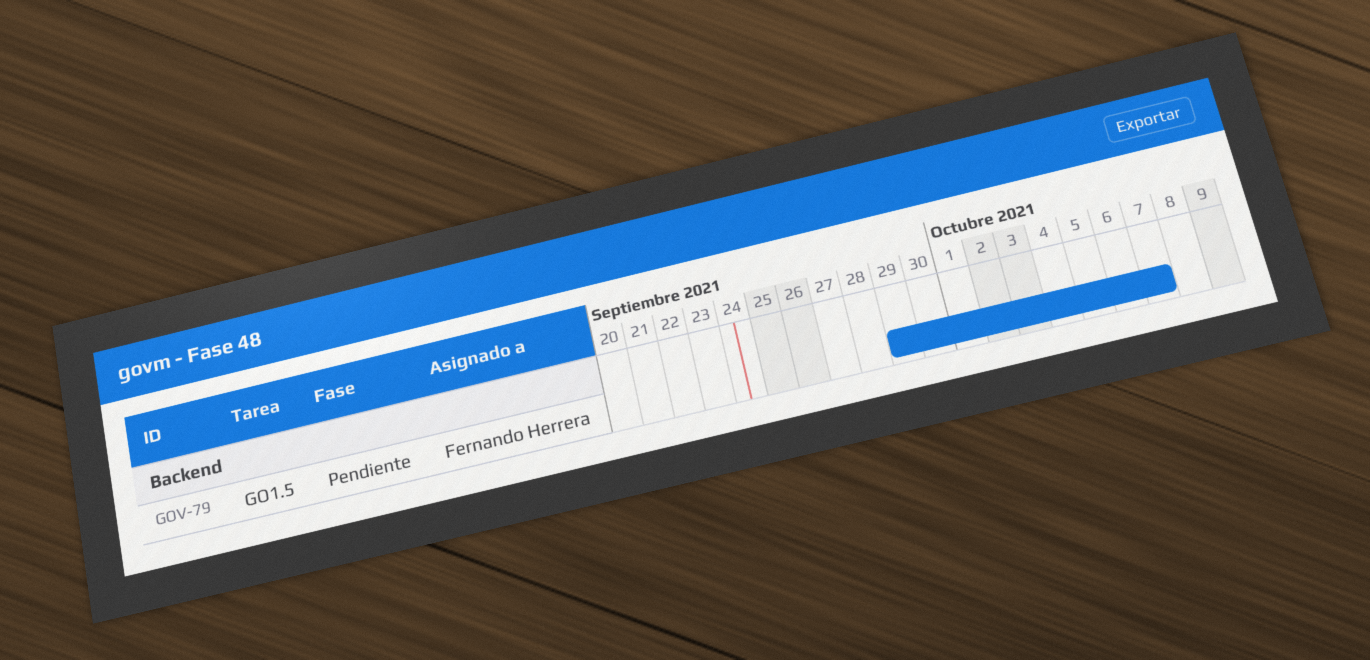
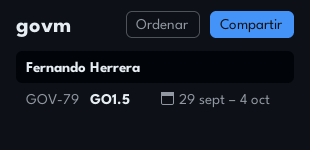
GOV-79, due: Oct 7 -> Oct 4

